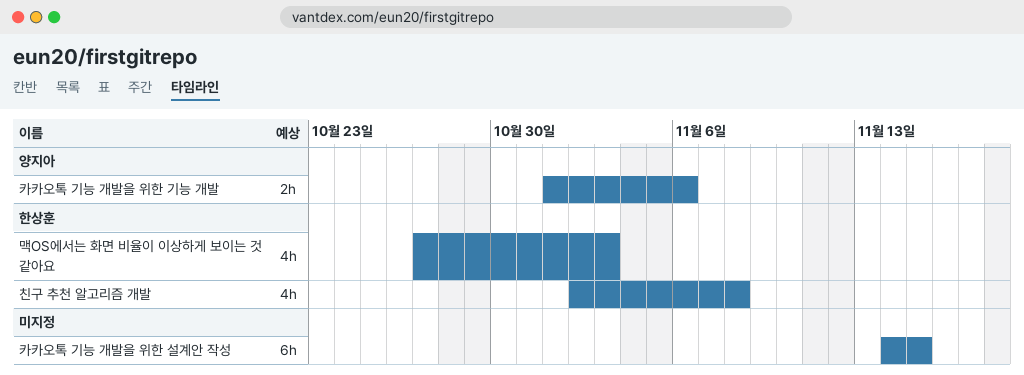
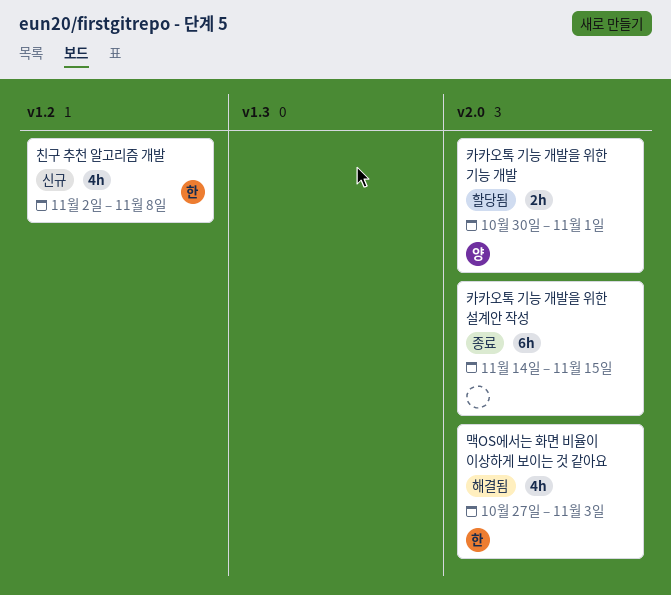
카카오톡 기능 개발을 위한 기능 개발, start: Nov 1 -> Oct 30
카카오톡 기능 개발을 위한 기능 개발, due: Nov 6 -> Nov 1

